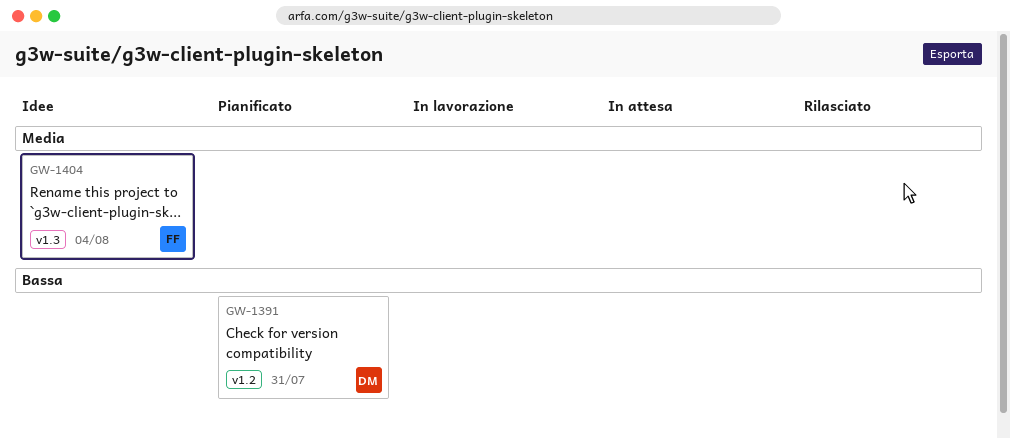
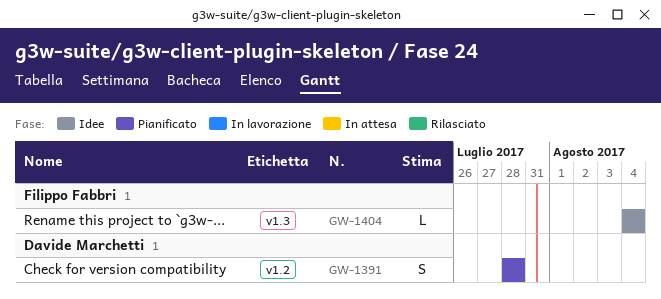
GW-1391, due: Jul 31 -> Jul 28

